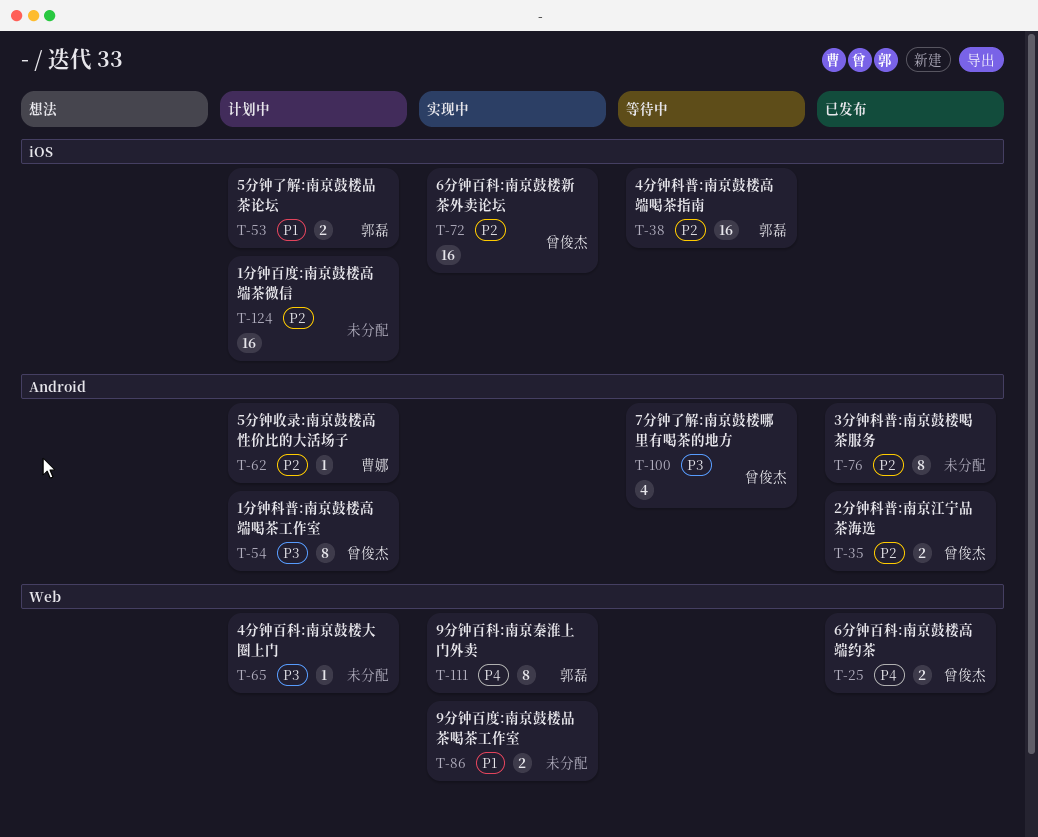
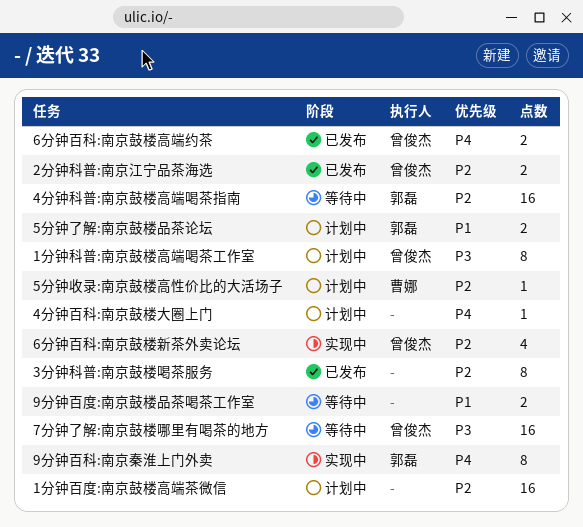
4分钟百科:南京鼓楼大圈上门, priority: P3 -> P4
6分钟百科:南京鼓楼新茶外卖论坛, estimate: 16 -> 4
7分钟了解:南京鼓楼哪里有喝茶的地方, estimate: 4 -> 16
9分钟百度:南京鼓楼品茶喝茶工作室, status: 实现中 -> 等待中

